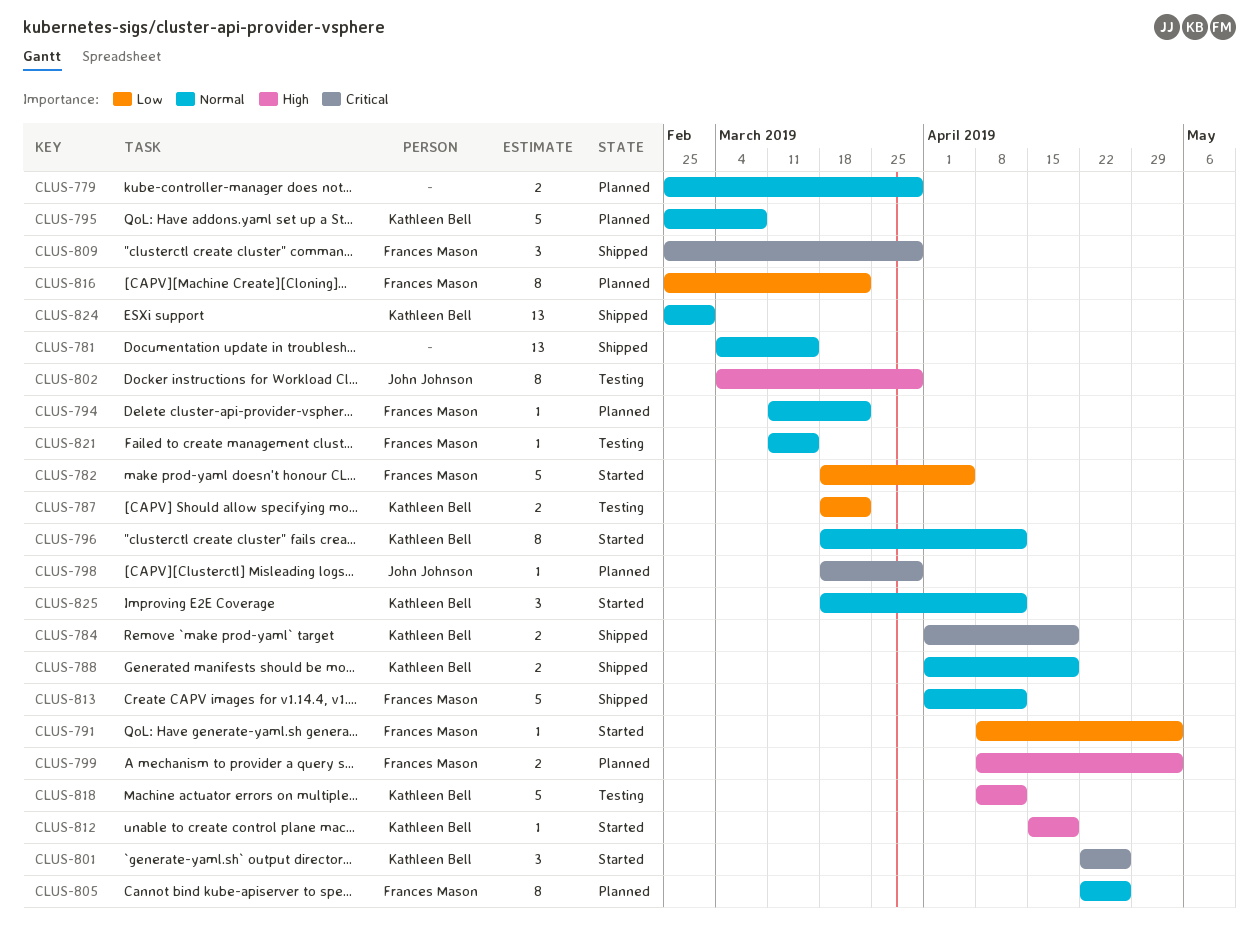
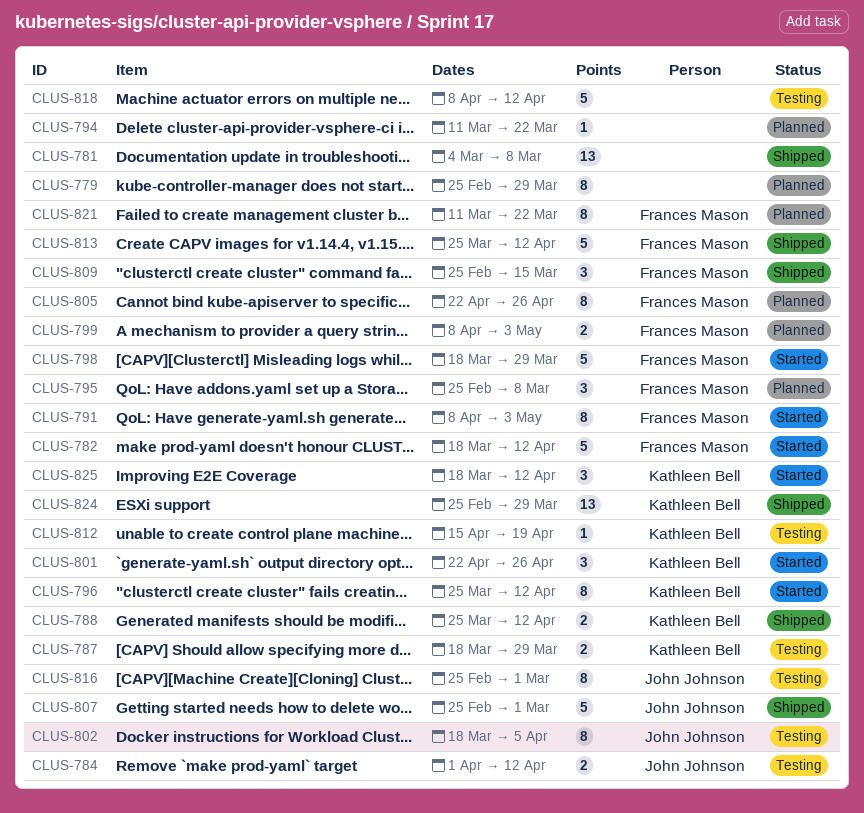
CLUS-779, estimate: 2 -> 8
CLUS-781, due: Mar 15 -> Mar 8
CLUS-782, due: Apr 5 -> Apr 12
CLUS-784, status: Shipped -> Testing
CLUS-784, owner: Kathleen Bell -> John Johnson
CLUS-784, due: Apr 19 -> Apr 12
CLUS-787, due: Mar 22 -> Mar 29
CLUS-788, start: Apr 1 -> Mar 25
CLUS-788, due: Apr 19 -> Apr 12
CLUS-791, estimate: 1 -> 8
CLUS-794, owner: Frances Mason -> none
CLUS-795, owner: Kathleen Bell -> Frances Mason
CLUS-795, estimate: 5 -> 3
CLUS-796, start: Mar 18 -> Mar 25
CLUS-798, status: Planned -> Started
CLUS-798, owner: John Johnson -> Frances Mason
CLUS-798, estimate: 1 -> 5
CLUS-802, start: Mar 4 -> Mar 18
CLUS-802, due: Mar 29 -> Apr 5
CLUS-807: none -> present
CLUS-809, due: Mar 29 -> Mar 15
CLUS-812, status: Started -> Testing
CLUS-813, start: Apr 1 -> Mar 25
CLUS-816, status: Planned -> Testing
CLUS-816, owner: Frances Mason -> John Johnson
CLUS-816, due: Mar 22 -> Mar 1
CLUS-818, owner: Kathleen Bell -> none
CLUS-821, status: Testing -> Planned
CLUS-821, estimate: 1 -> 8
CLUS-821, due: Mar 15 -> Mar 22
CLUS-824, due: Mar 1 -> Mar 29

